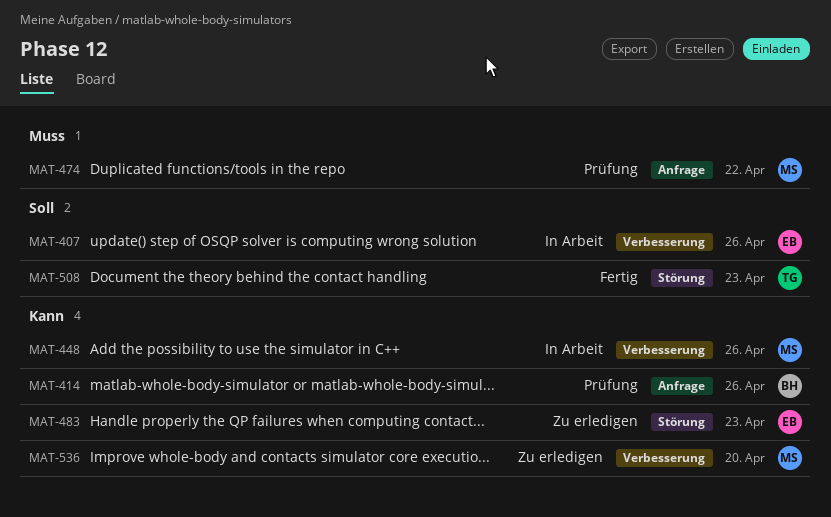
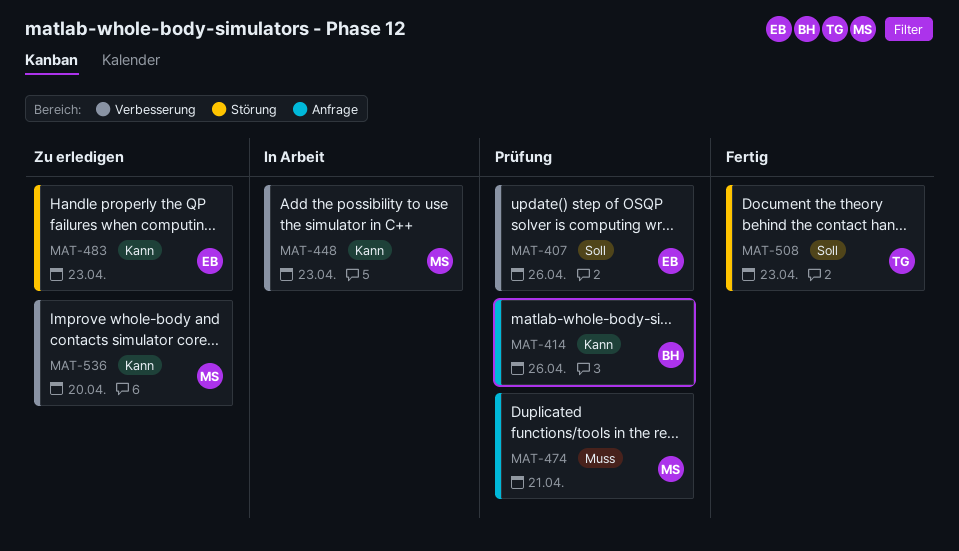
MAT-407, status: In Arbeit -> Prüfung
MAT-448, due: Apr 26 -> Apr 23
MAT-474, due: Apr 22 -> Apr 21

